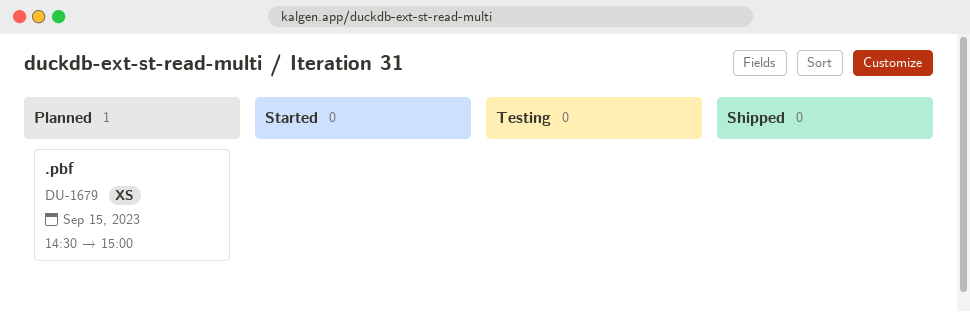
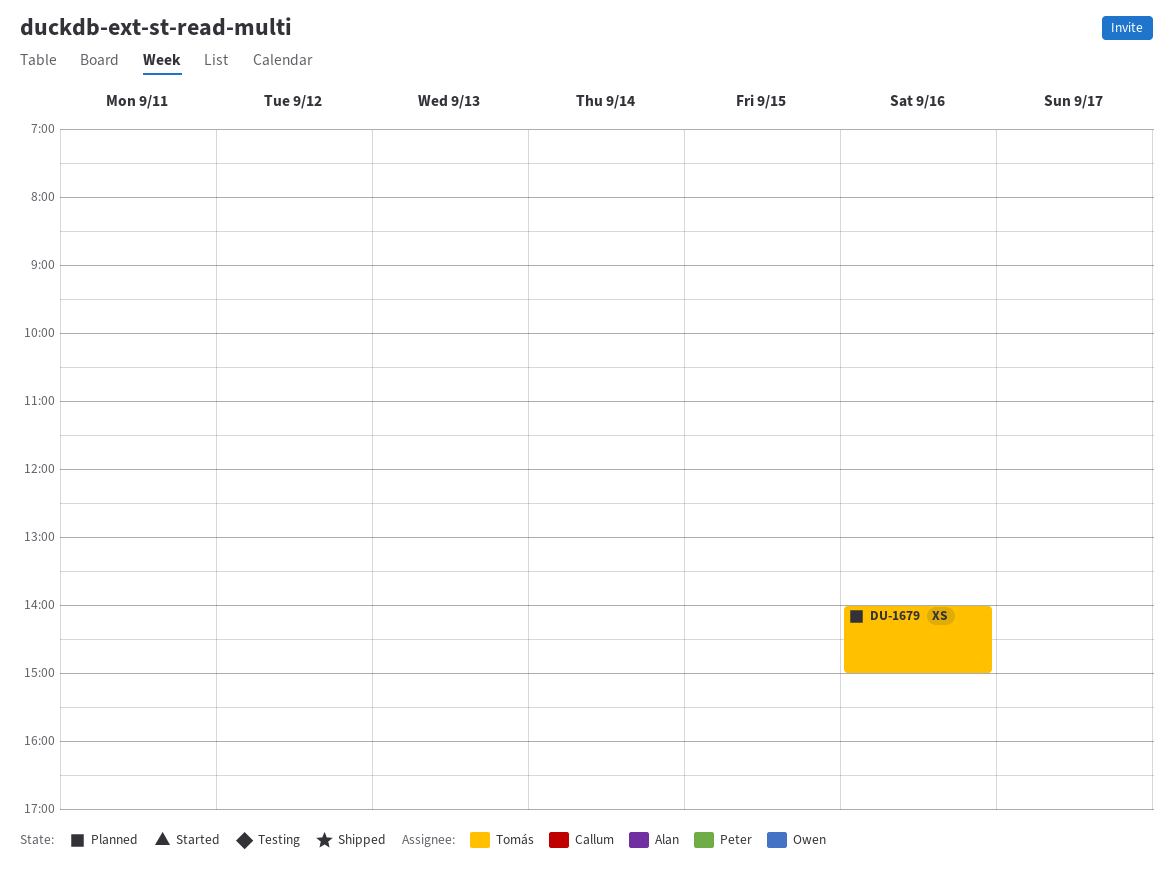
DU-1679, day: Sep 15 -> Sep 16
DU-1679, begins: 14:30 -> 14:00

